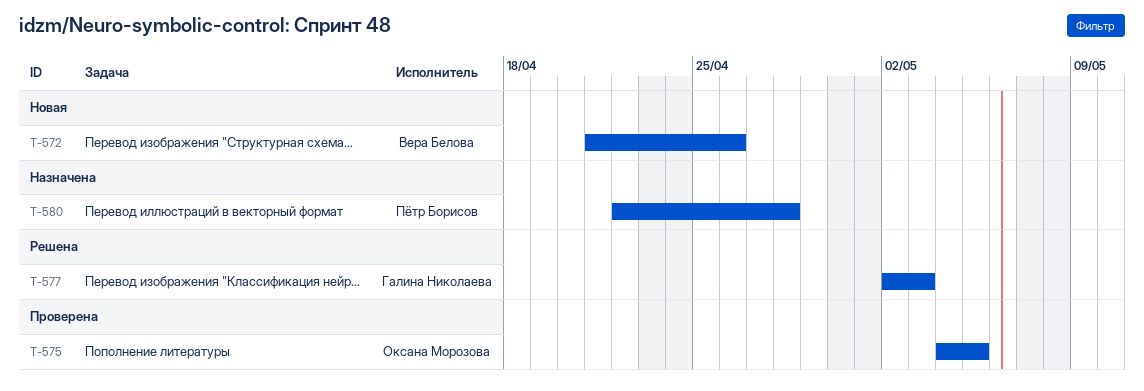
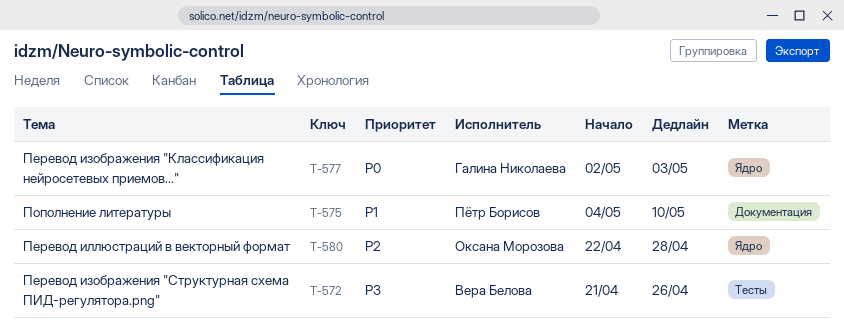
T-575, owner: Оксана Морозова -> Пётр Борисов
T-575, due: May 5 -> May 10
T-580, owner: Пётр Борисов -> Оксана Морозова

